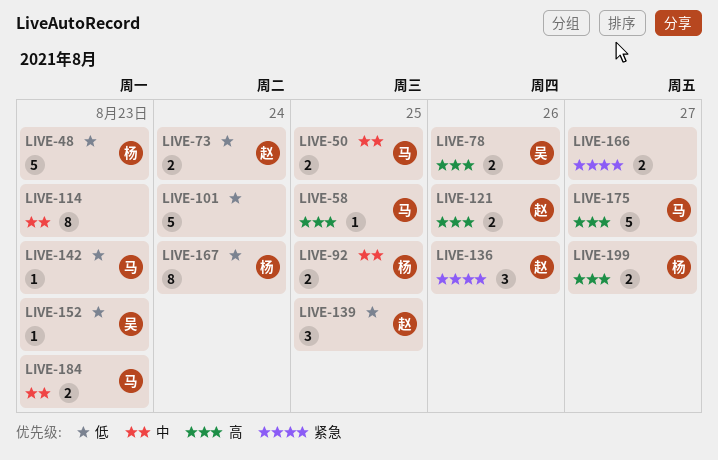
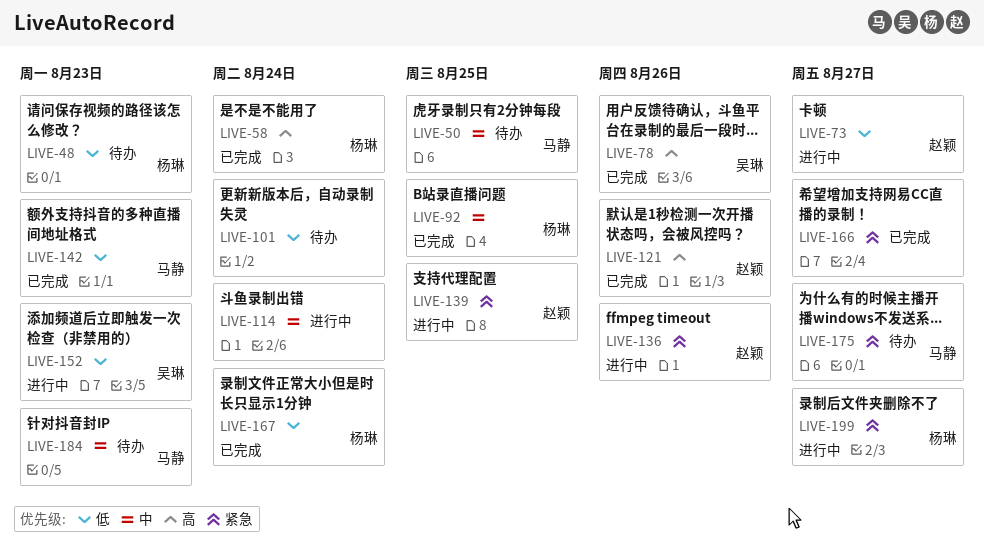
LIVE-58, owner: 马静 -> 杨琳
LIVE-58, due: Aug 25 -> Aug 24
LIVE-73, due: Aug 24 -> Aug 27
LIVE-114, due: Aug 23 -> Aug 24
LIVE-139, priority: 低 -> 紧急
LIVE-175, priority: 高 -> 紧急
LIVE-199, priority: 高 -> 紧急

